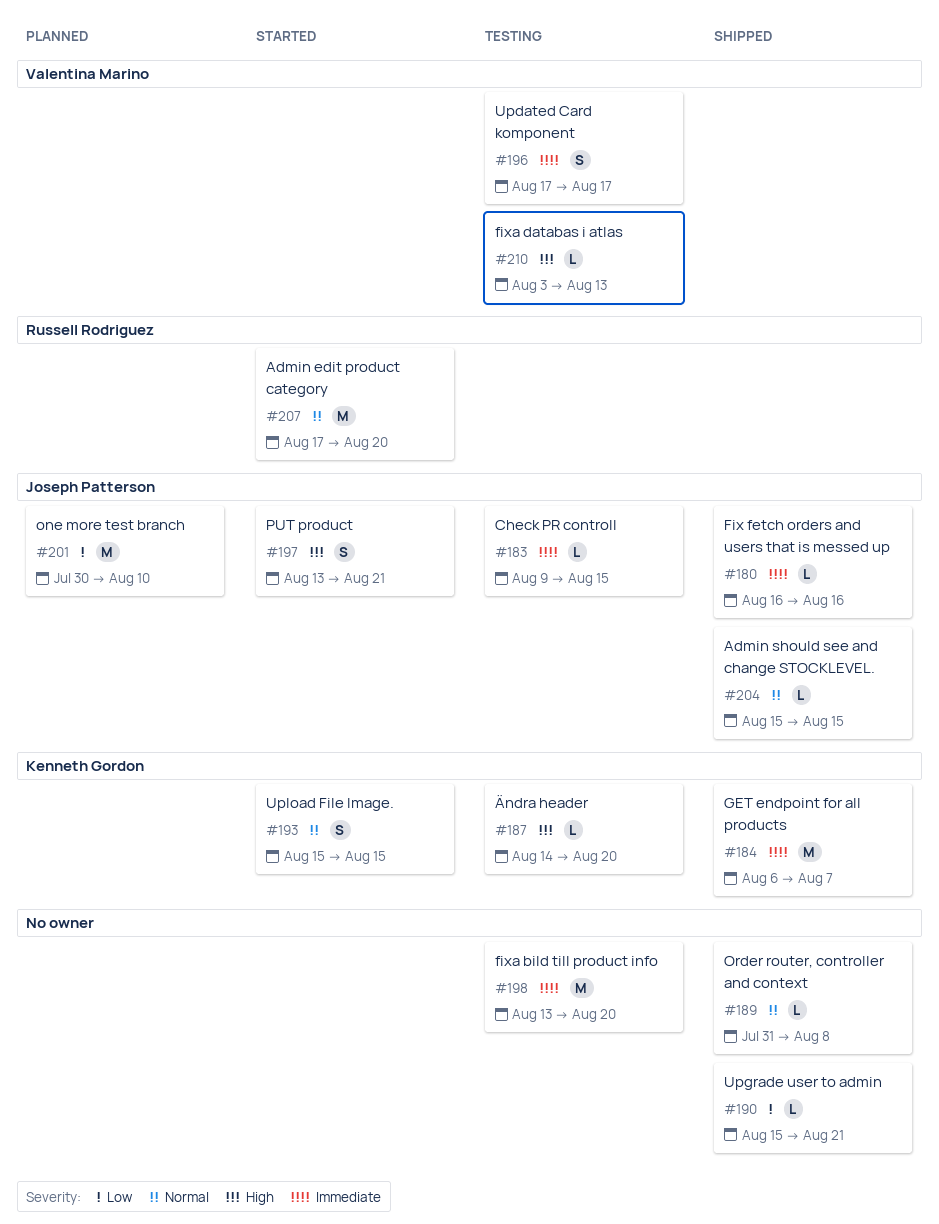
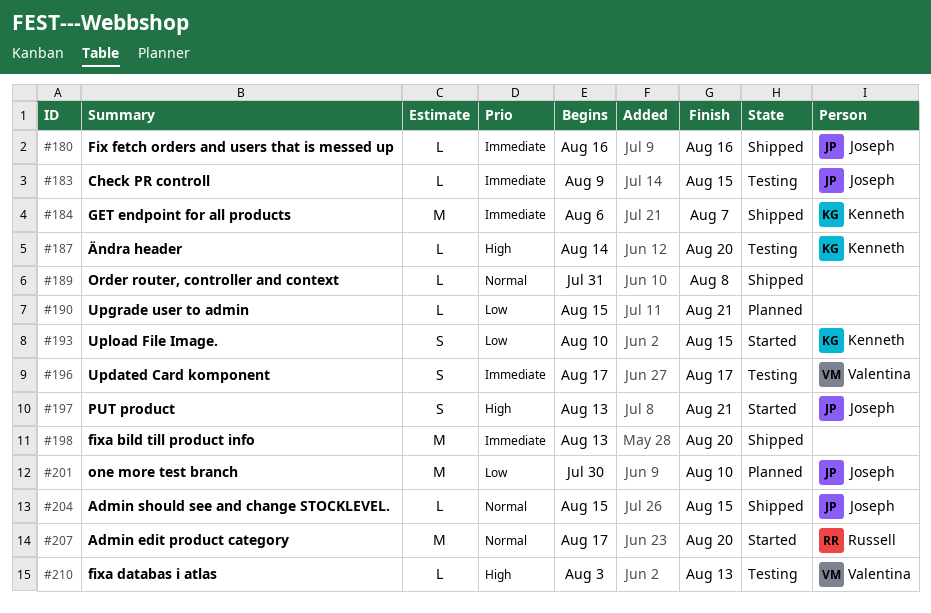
#190, status: Shipped -> Planned
#193, priority: Normal -> Low
#193, start: Aug 15 -> Aug 10
#198, status: Testing -> Shipped

